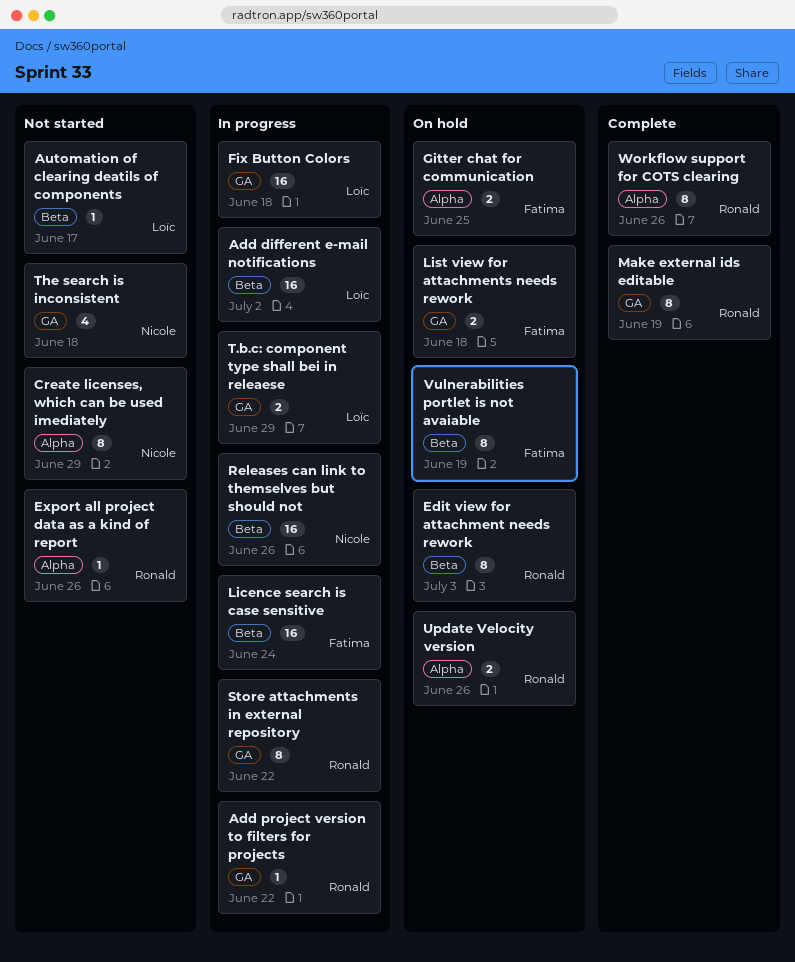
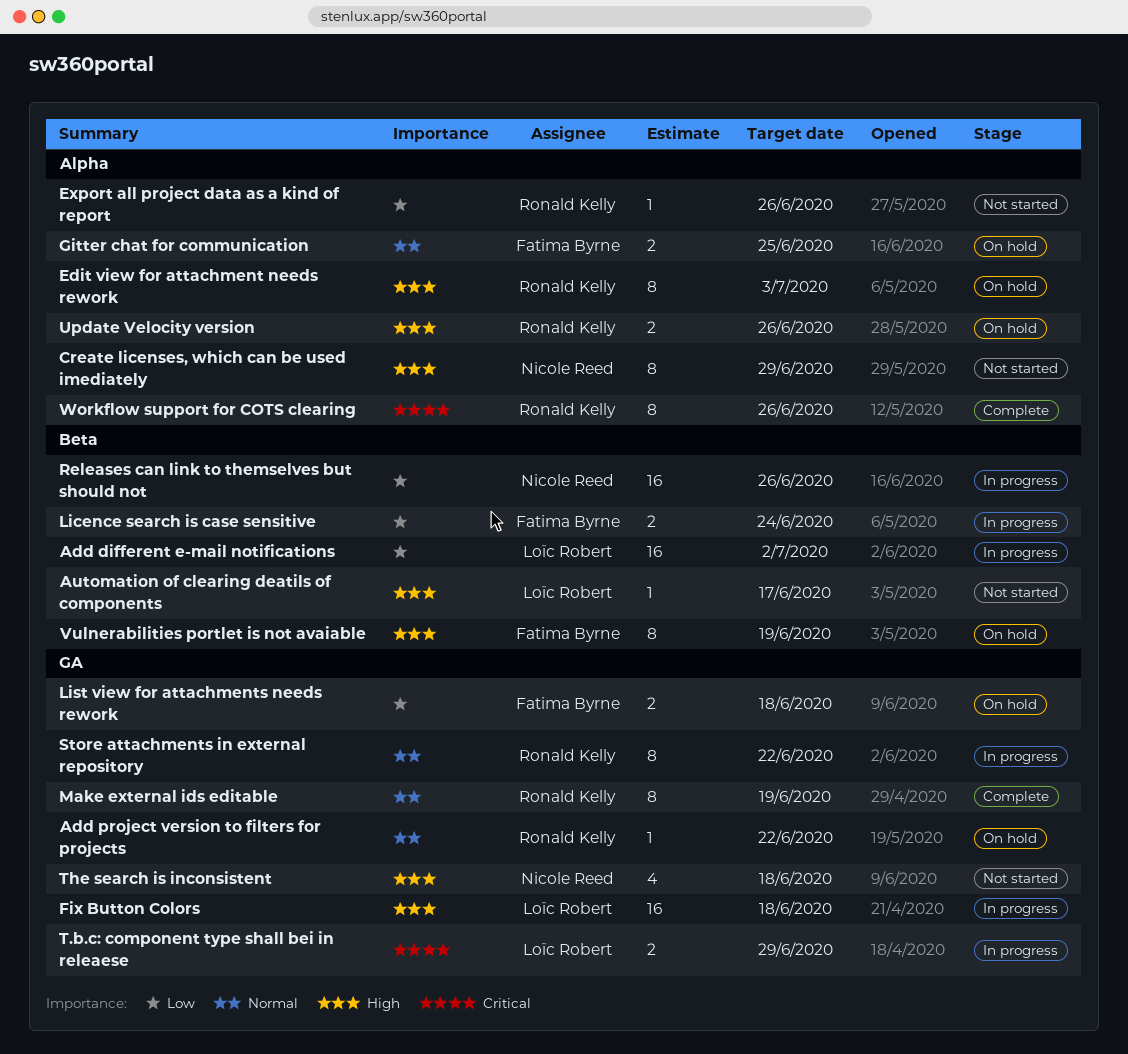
Add project version to filters for projects, status: In progress -> On hold
Edit view for attachment needs rework, label: Beta -> Alpha
Licence search is case sensitive, estimate: 16 -> 2

